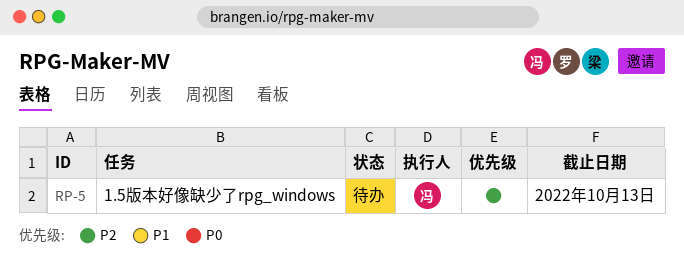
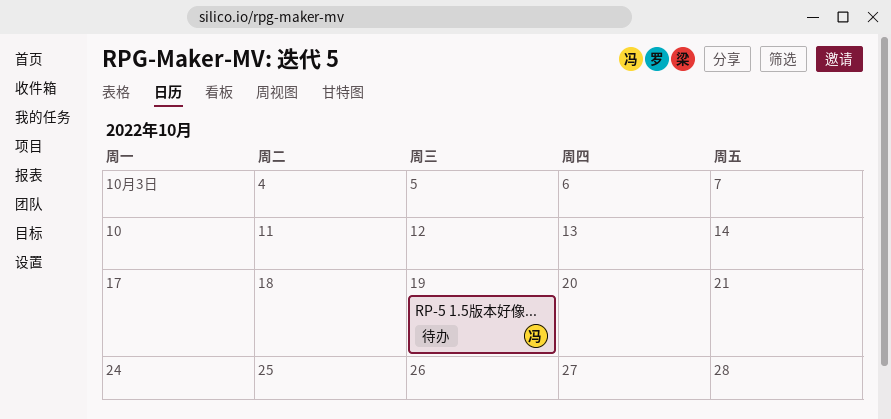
RP-5, due: Oct 13 -> Oct 19

